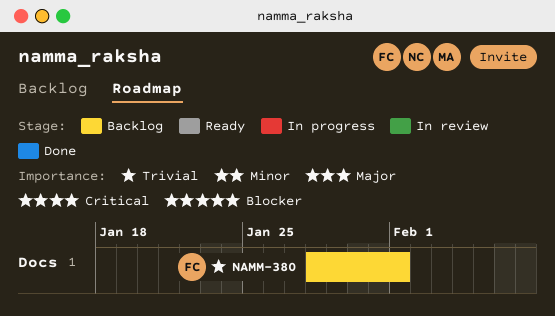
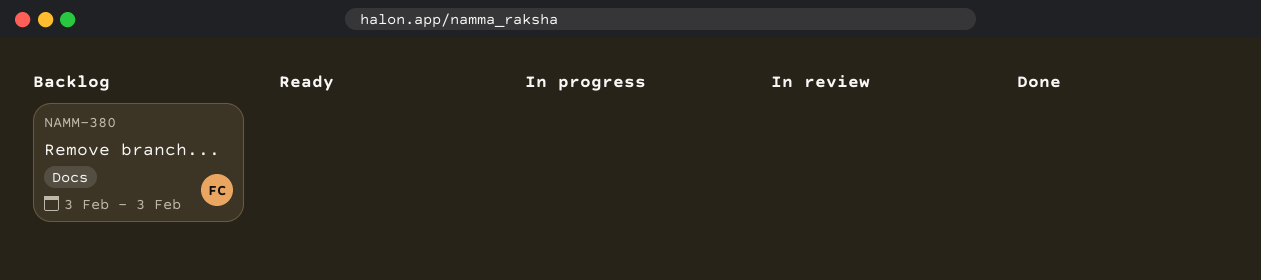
NAMM-380, start: Jan 28 -> Feb 3
NAMM-380, due: Feb 1 -> Feb 3

